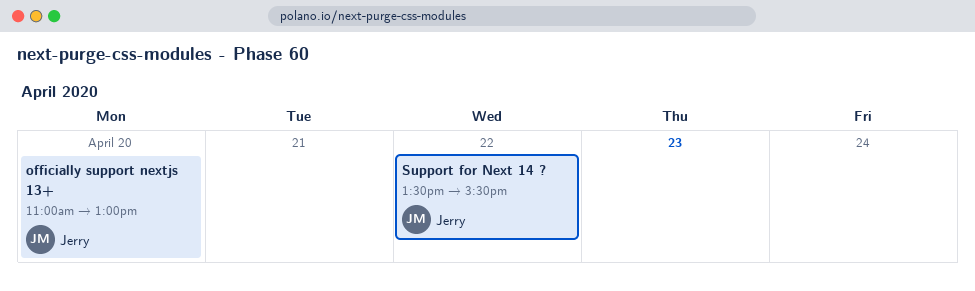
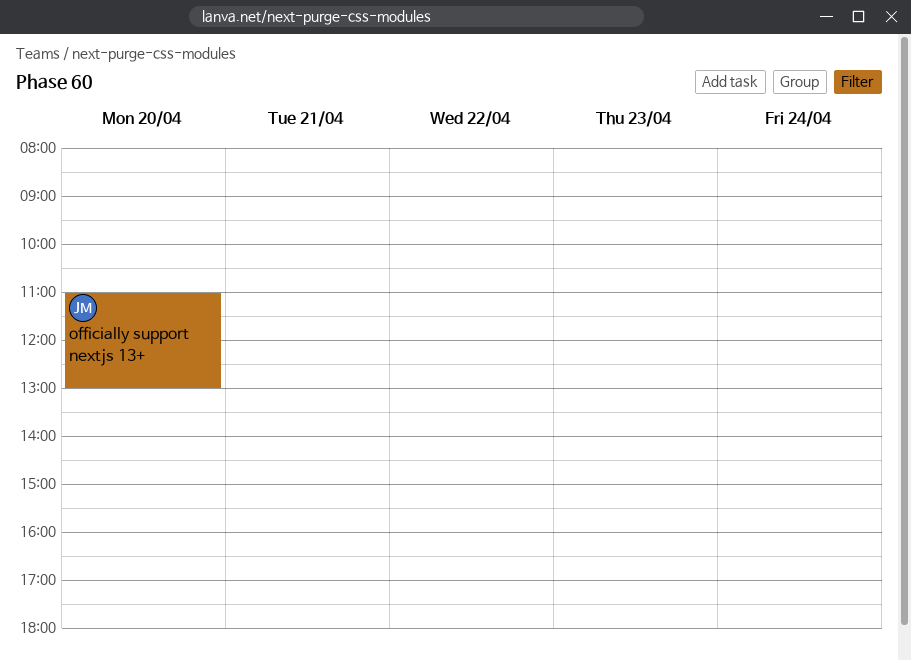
Support for Next 14 ?: present -> none

